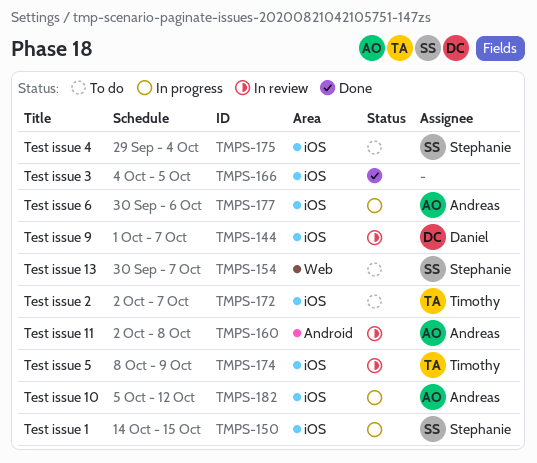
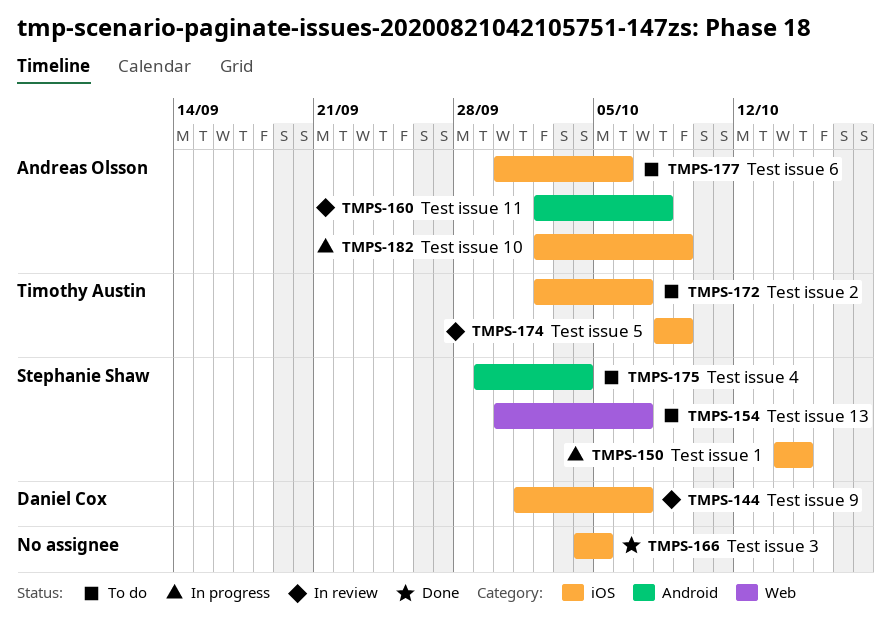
TMPS-175, label: iOS -> Android
TMPS-177, status: In progress -> To do
TMPS-182, start: Oct 5 -> Oct 2
TMPS-182, due: Oct 12 -> Oct 9

